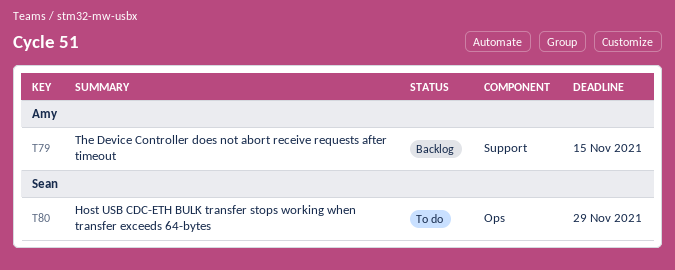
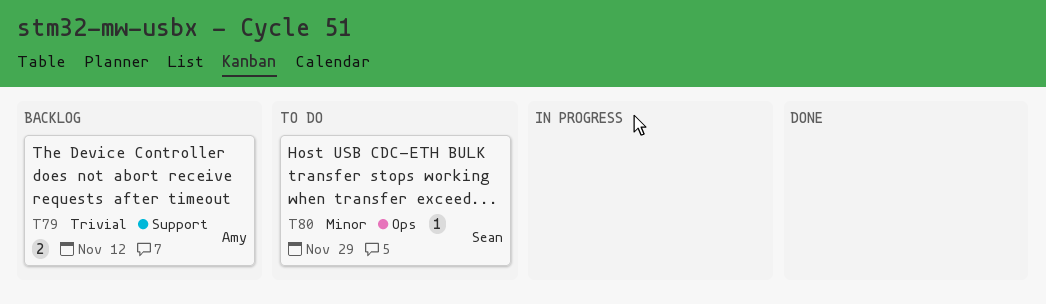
T79, due: Nov 15 -> Nov 12

